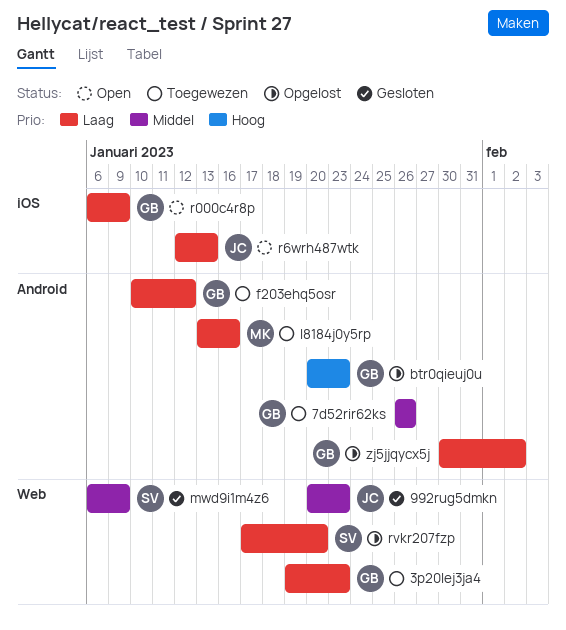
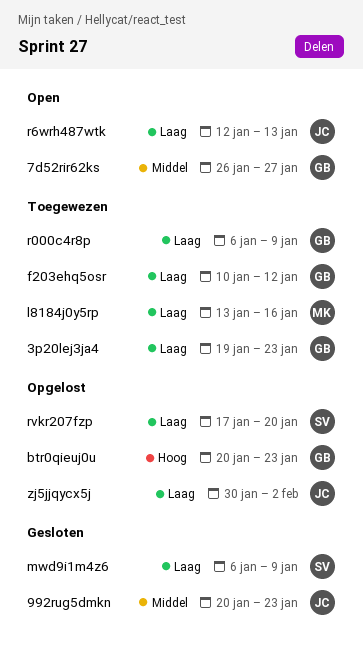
7d52rir62ks, status: Toegewezen -> Open
7d52rir62ks, due: Jan 26 -> Jan 27
mwd9i1m4z6, priority: Middel -> Laag
r000c4r8p, status: Open -> Toegewezen
zj5jjqycx5j, owner: GB -> JC

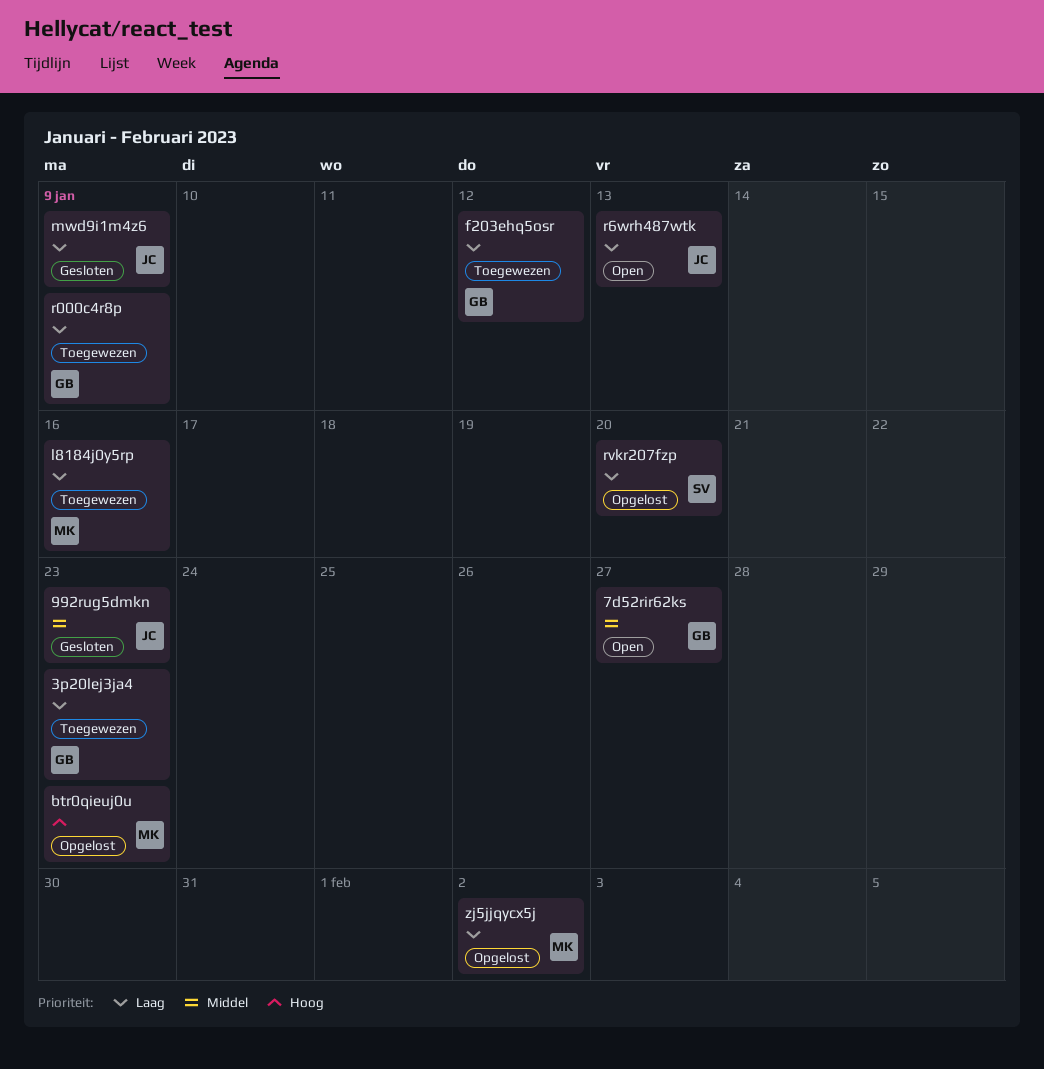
btr0qieuj0u, owner: GB -> MK
mwd9i1m4z6, owner: SV -> JC
zj5jjqycx5j, owner: JC -> MK

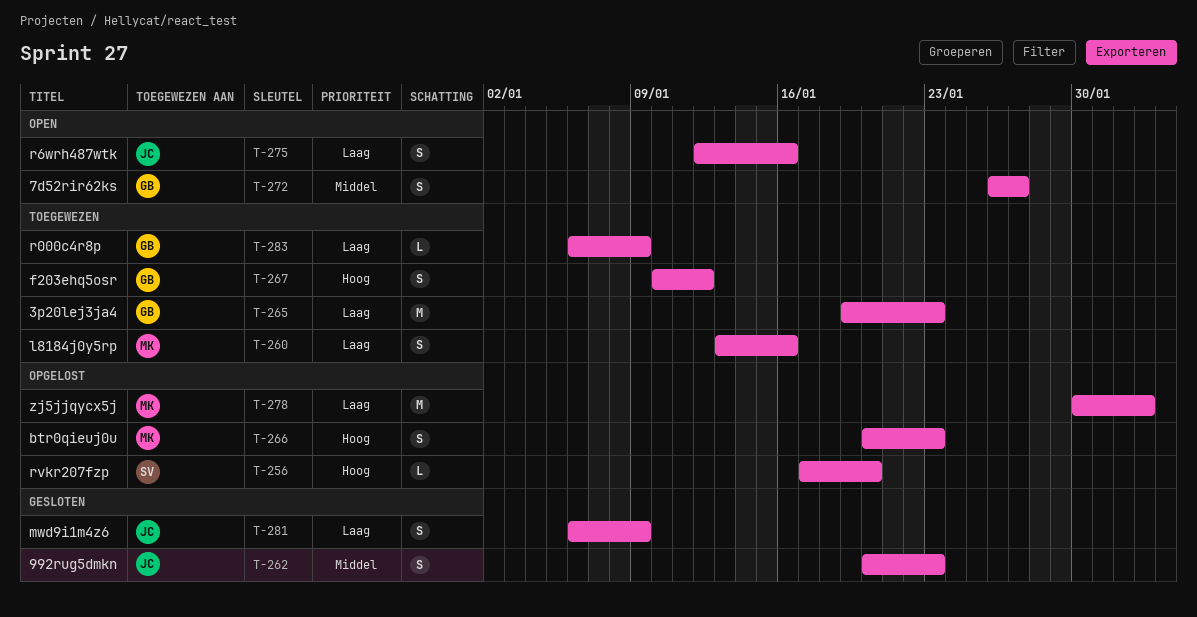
f203ehq5osr, priority: Laag -> Hoog
r6wrh487wtk, due: Jan 13 -> Jan 16
rvkr207fzp, priority: Laag -> Hoog

